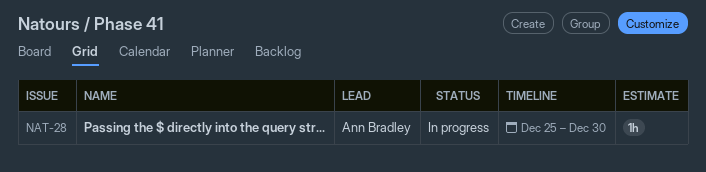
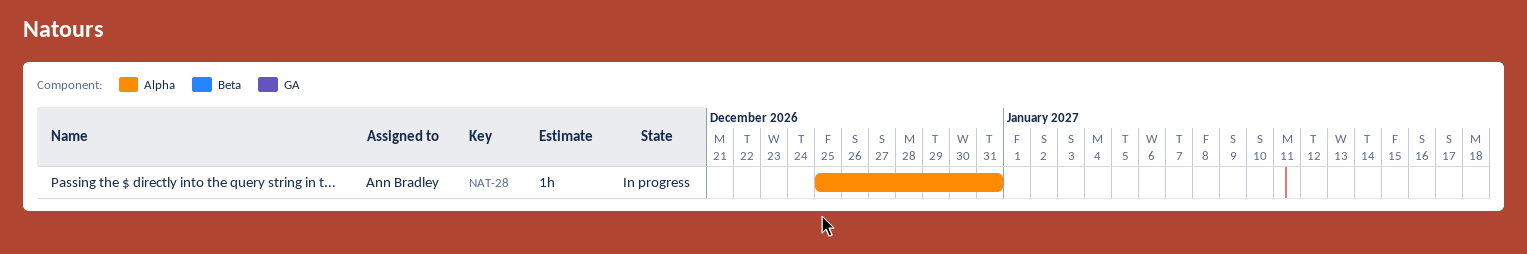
NAT-28, due: Dec 30 -> Dec 31

